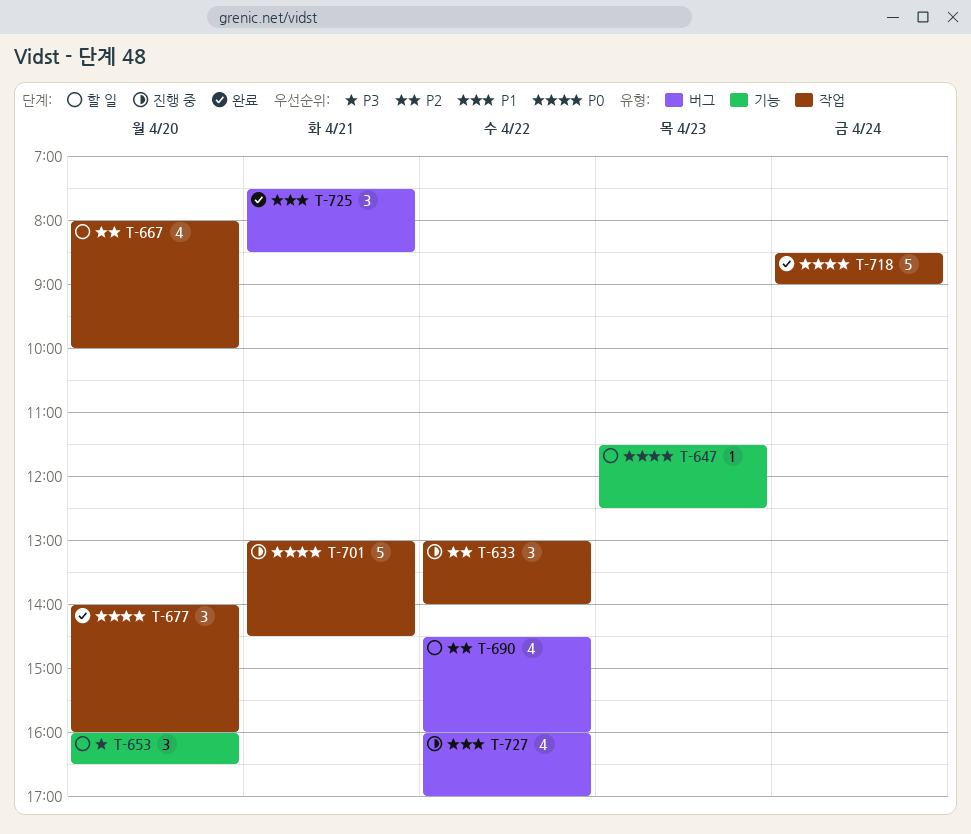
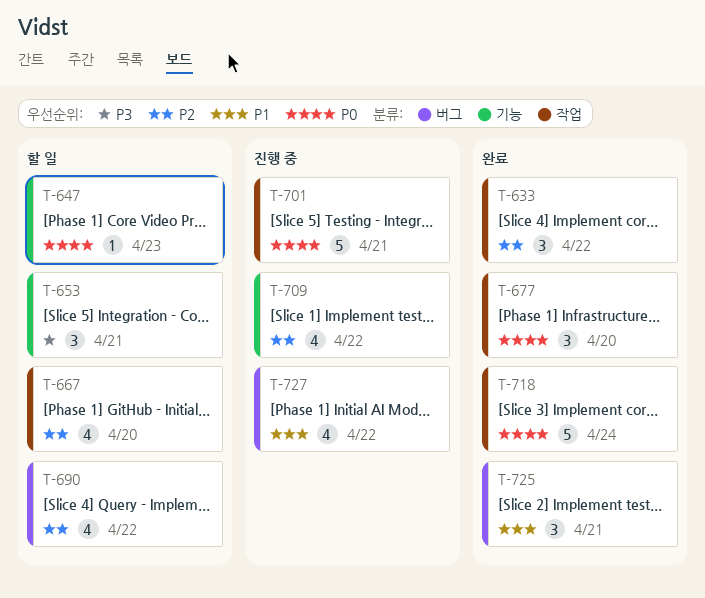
T-633, status: 진행 중 -> 완료
T-653, day: Apr 20 -> Apr 21
T-709: none -> present

